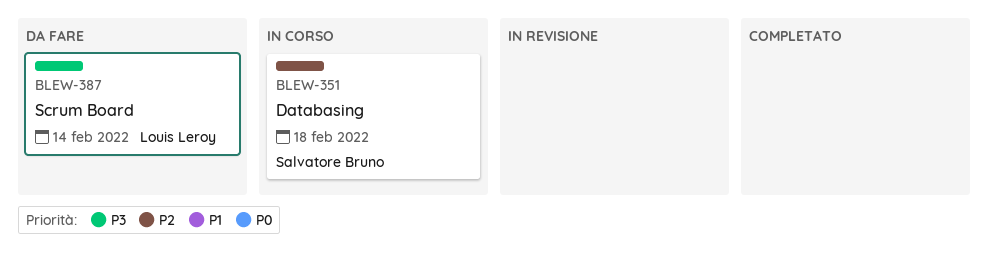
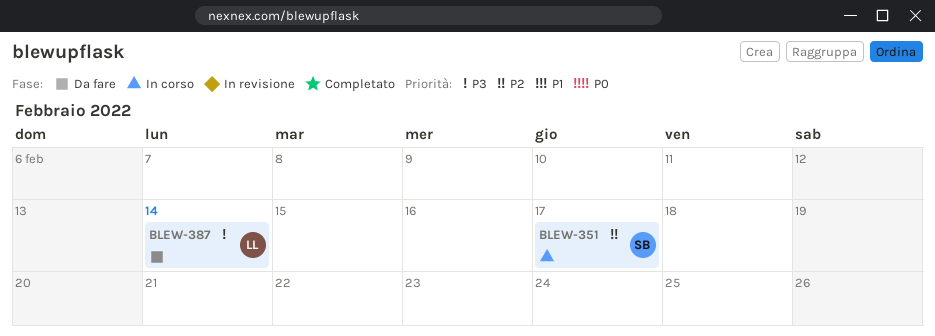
BLEW-351, due: Feb 18 -> Feb 17

